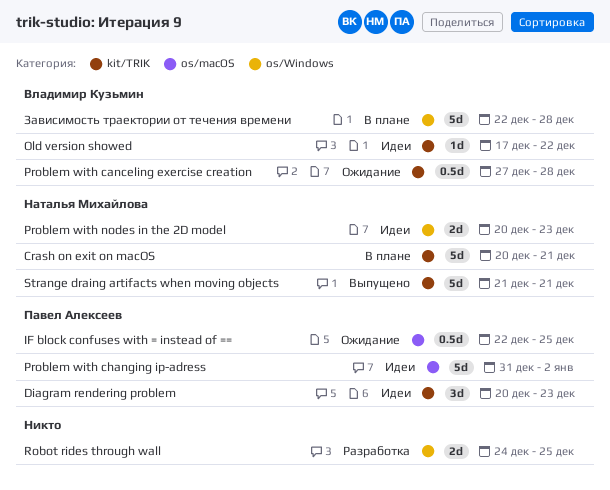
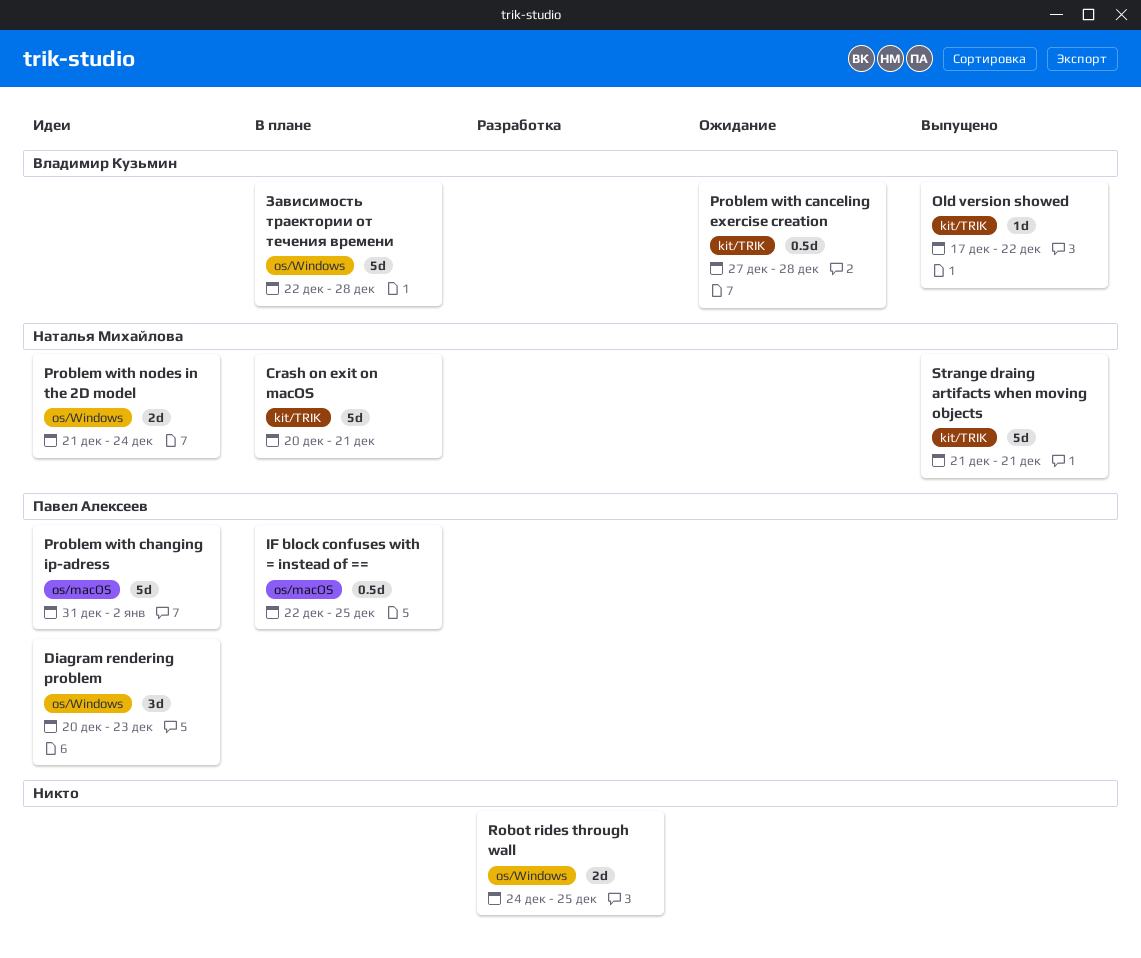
Diagram rendering problem, label: kit/TRIK -> os/Windows
IF block confuses with = instead of ==, status: Ожидание -> В плане
Old version showed, status: Идеи -> Выпущено
Problem with nodes in the 2D model, start: Dec 20 -> Dec 21
Problem with nodes in the 2D model, due: Dec 23 -> Dec 24

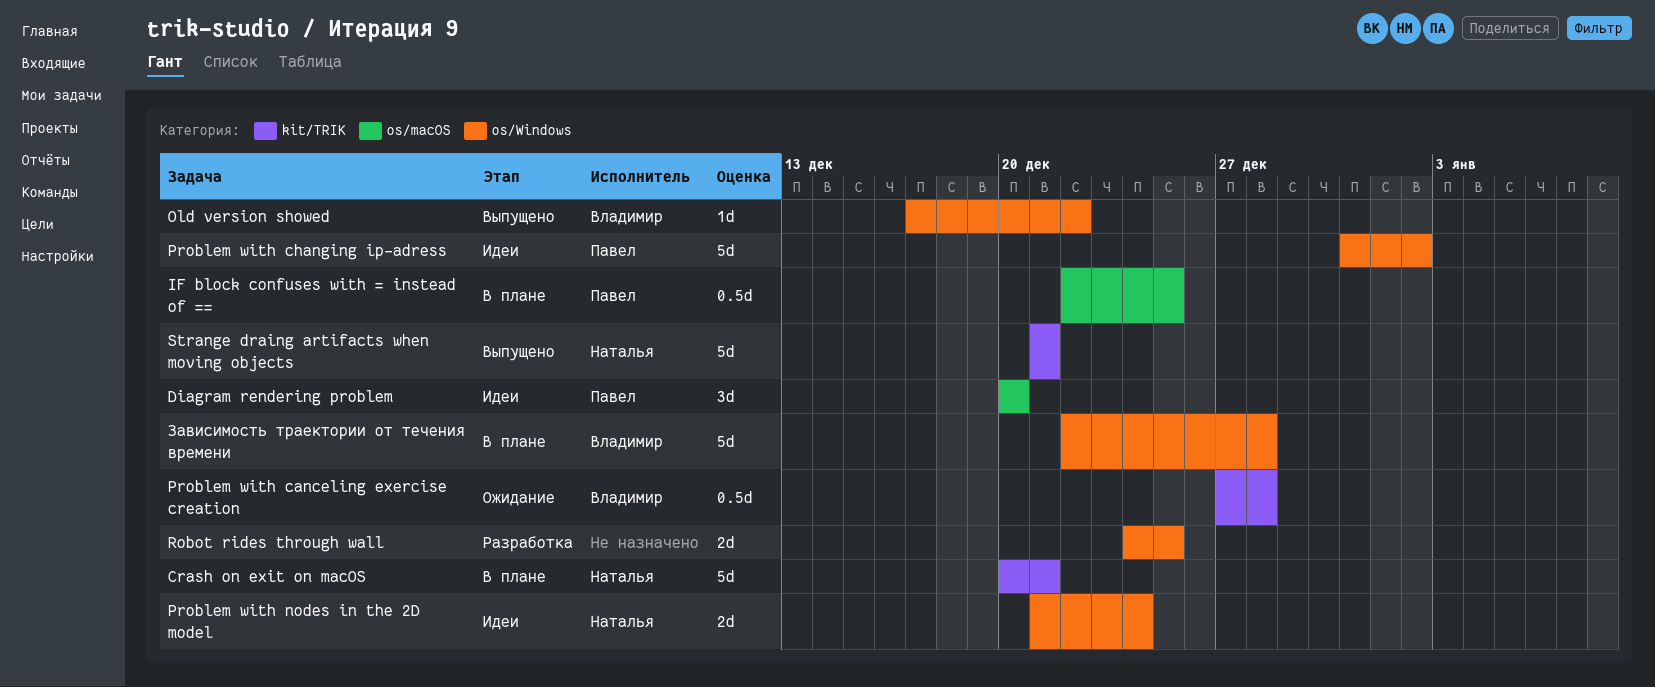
Diagram rendering problem, label: os/Windows -> os/macOS
Diagram rendering problem, due: Dec 23 -> Dec 20
Old version showed, label: kit/TRIK -> os/Windows
Problem with changing ip-adress, label: os/macOS -> os/Windows

